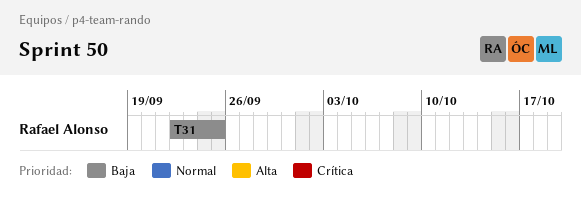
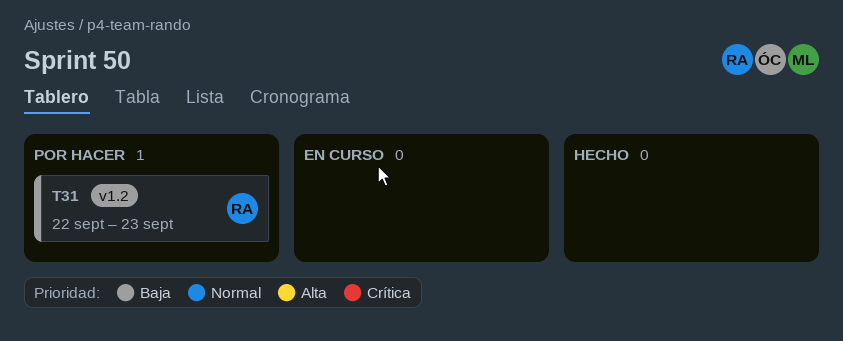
T31, due: Sep 25 -> Sep 23

